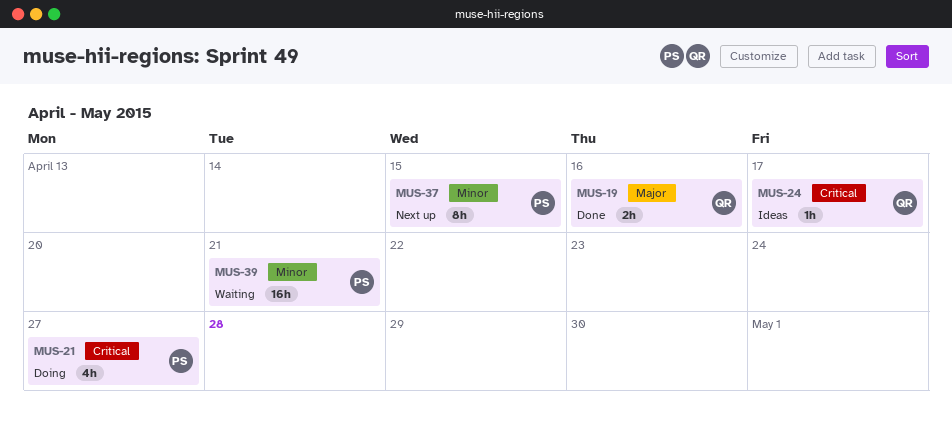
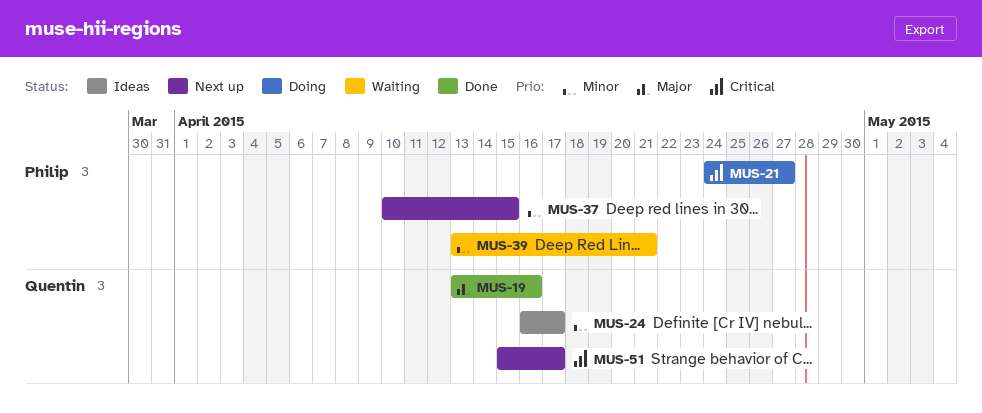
MUS-24, priority: Critical -> Minor
MUS-51: none -> present

